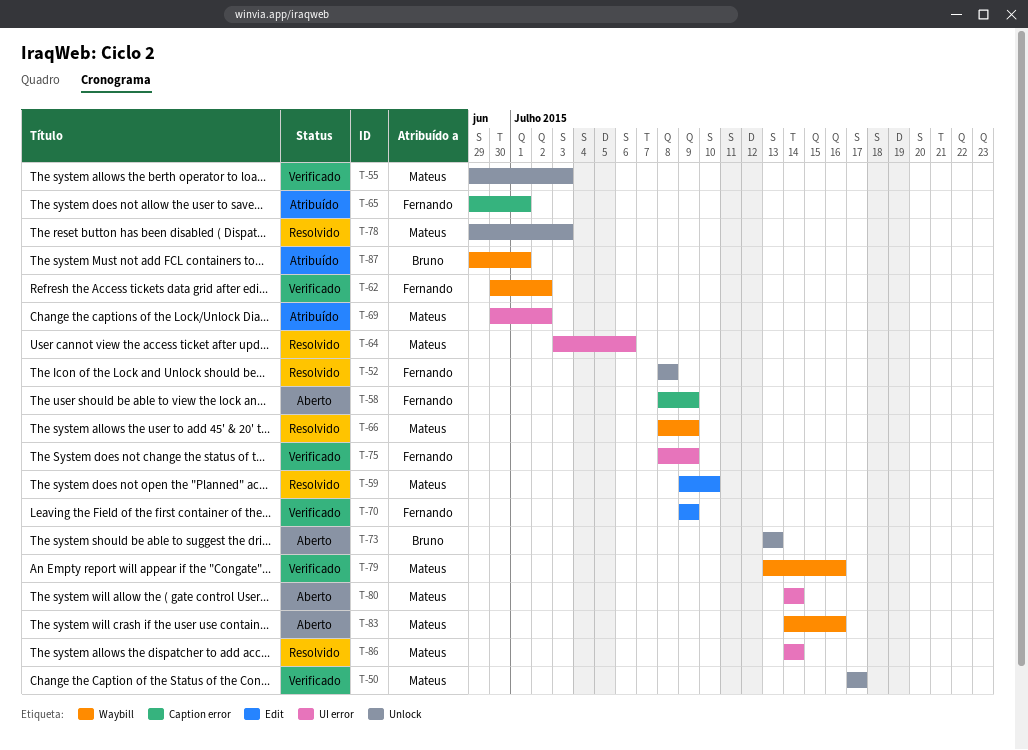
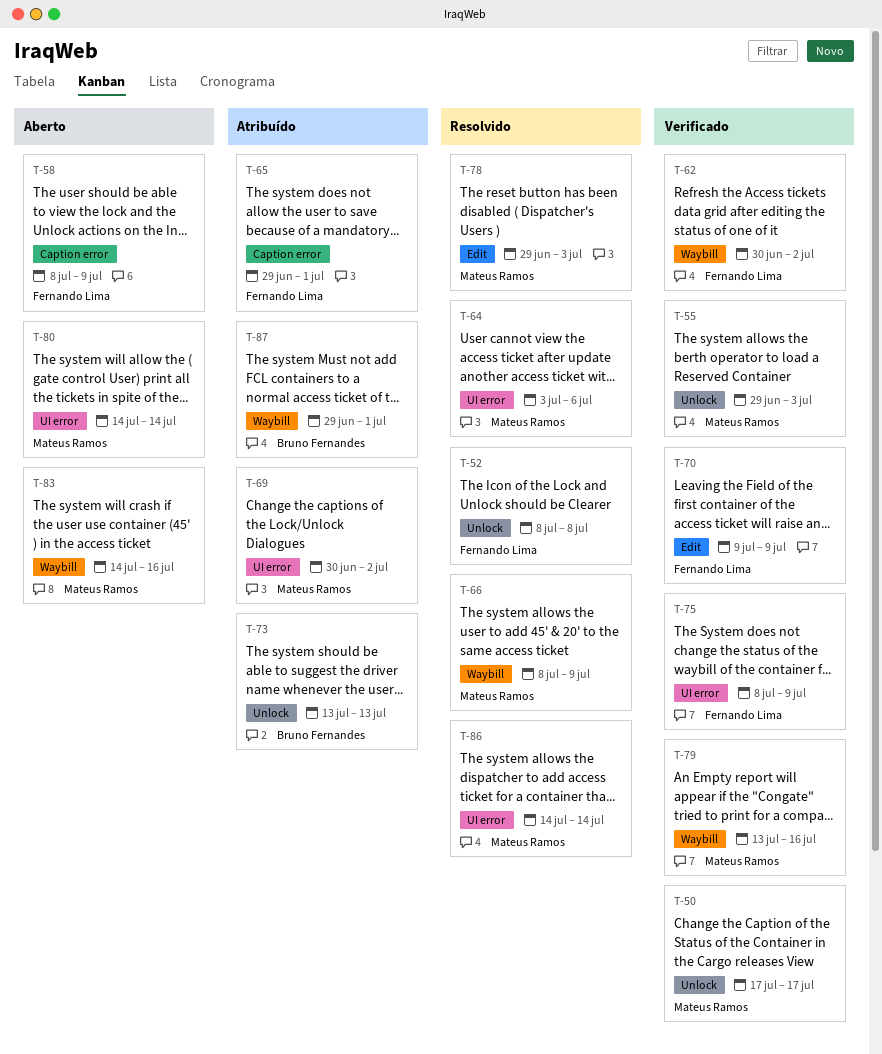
T-59: present -> none
T-73, status: Aberto -> Atribuído
T-78, label: Unlock -> Edit

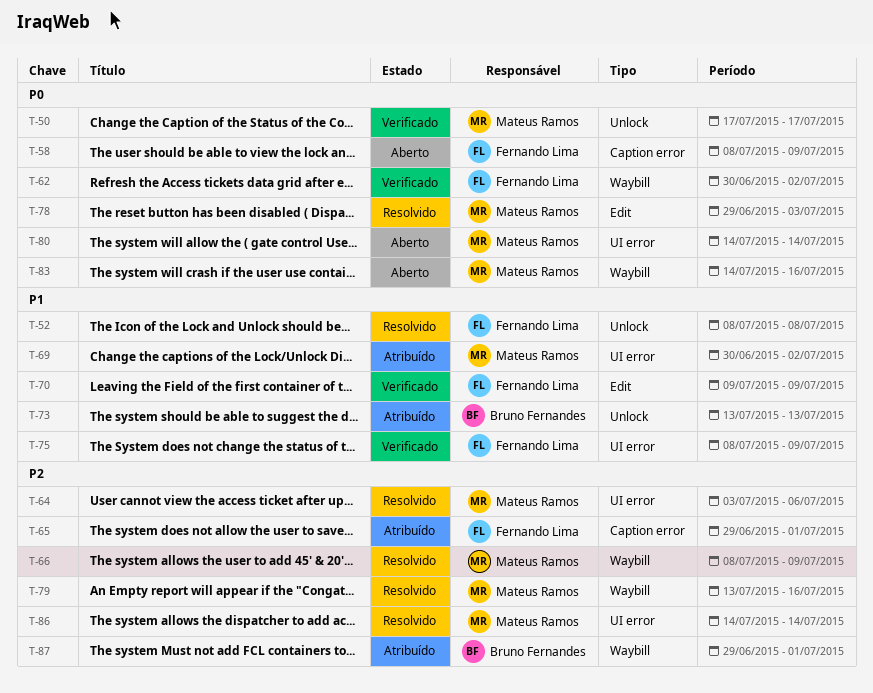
T-55: present -> none
T-79, status: Verificado -> Resolvido

